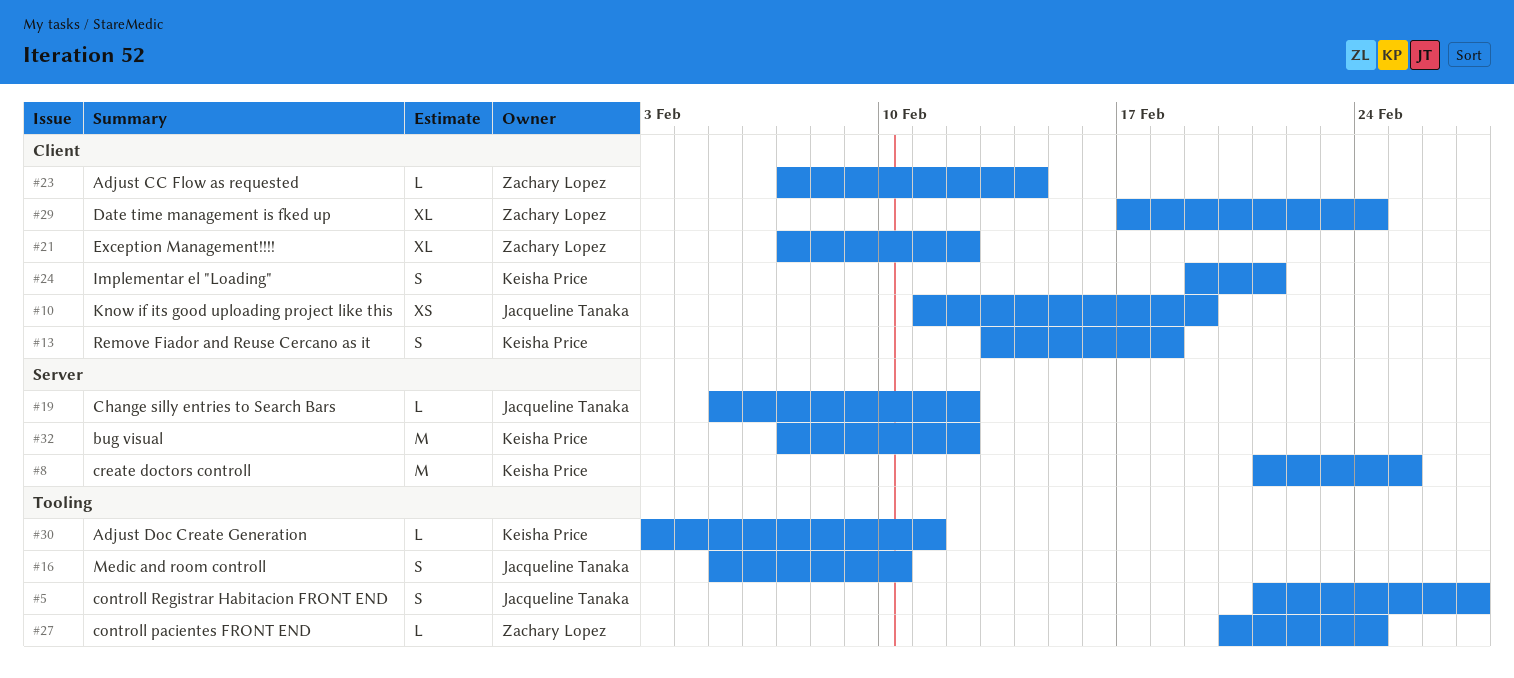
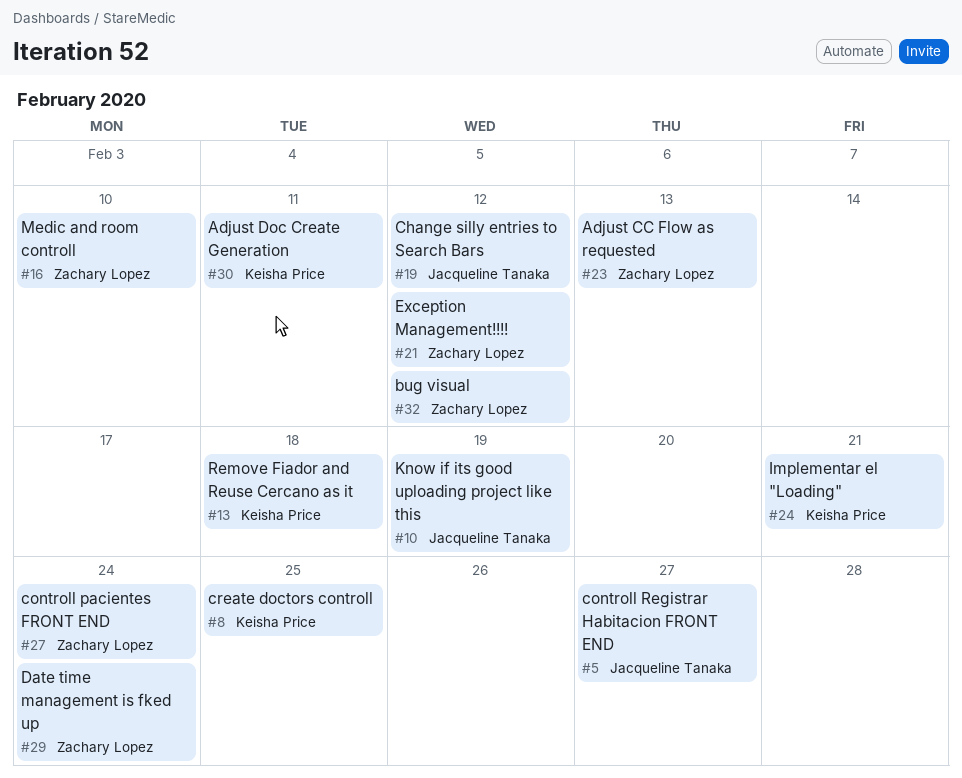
#16, owner: Jacqueline Tanaka -> Zachary Lopez
#23, due: Feb 14 -> Feb 13
#32, owner: Keisha Price -> Zachary Lopez

